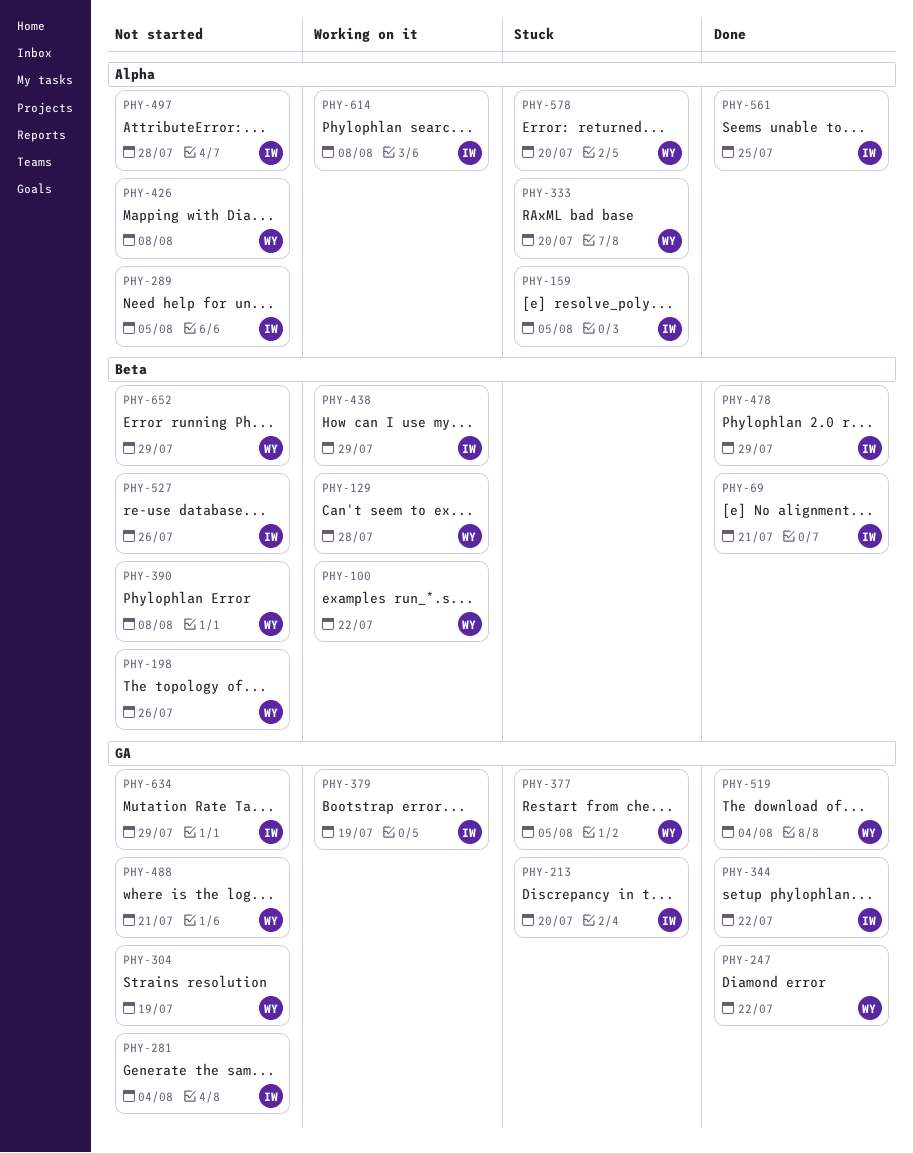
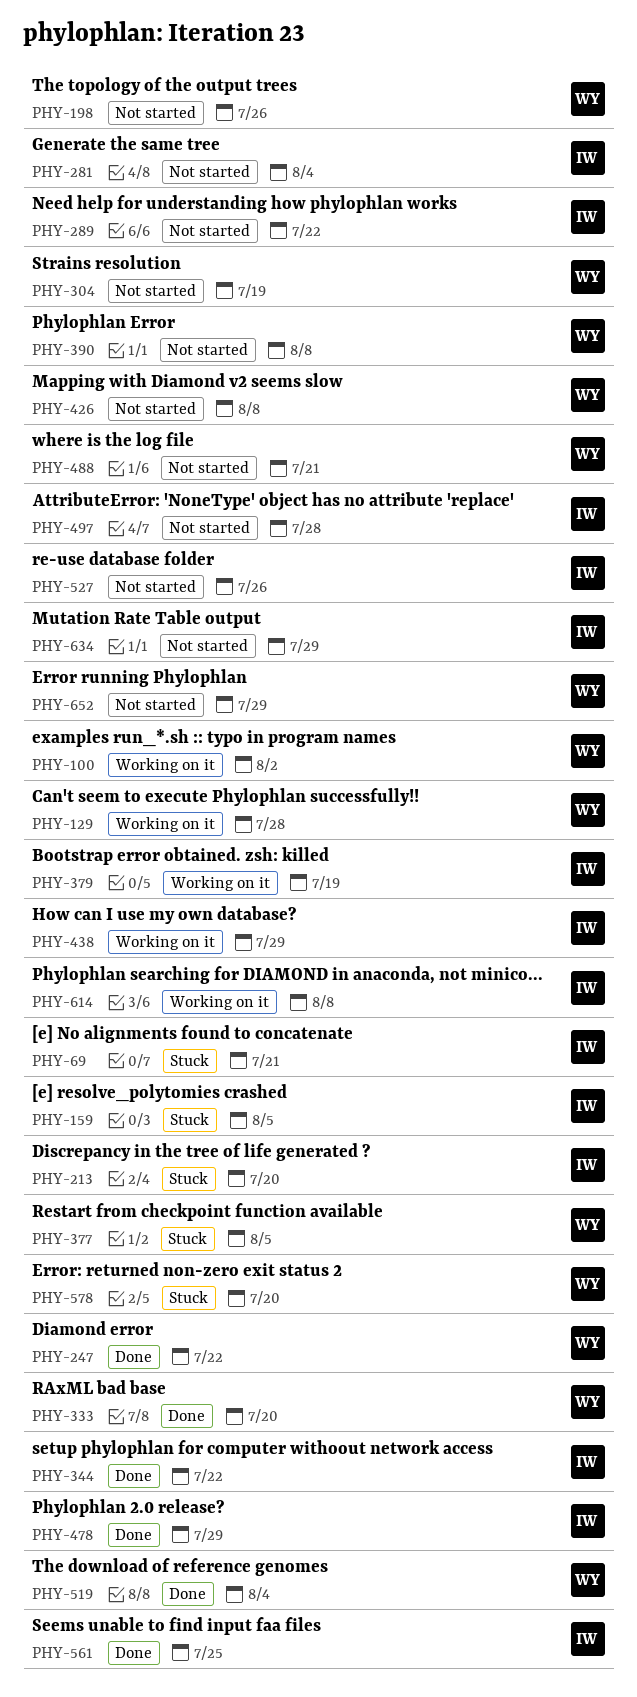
PHY-69, status: Done -> Stuck
PHY-100, due: Jul 22 -> Aug 2
PHY-289, due: Aug 5 -> Jul 22
PHY-333, status: Stuck -> Done

